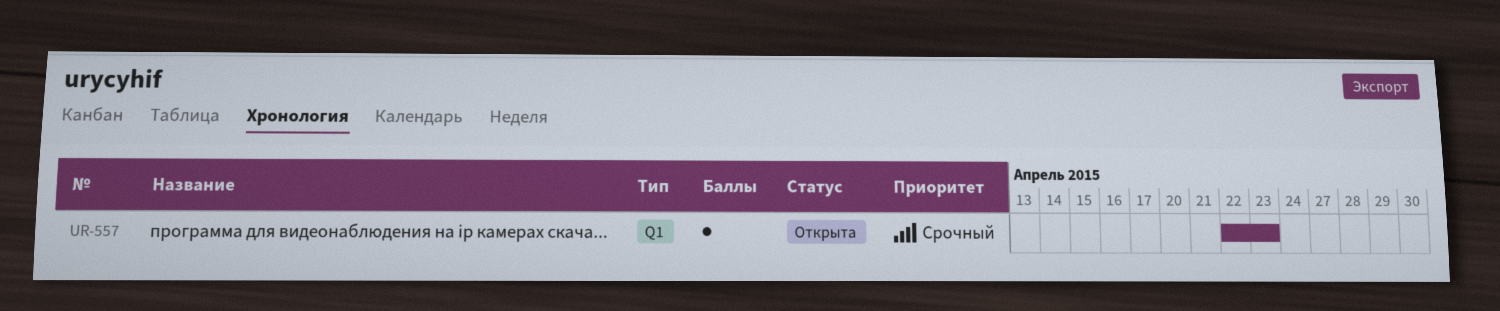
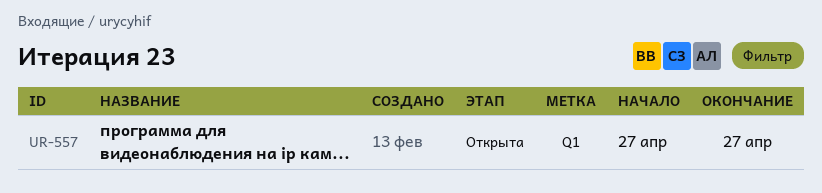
UR-557, start: Apr 22 -> Apr 27
UR-557, due: Apr 23 -> Apr 27

